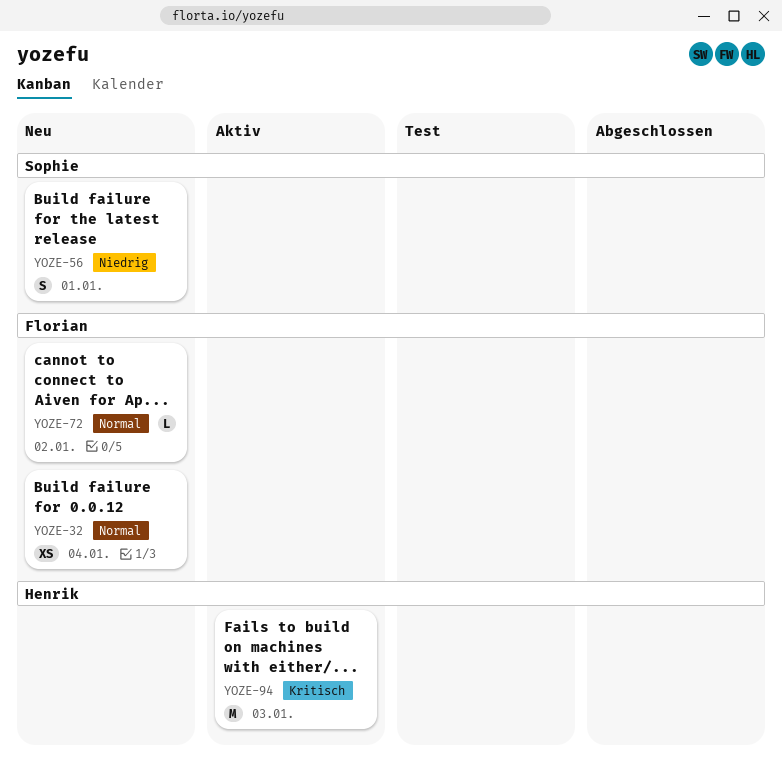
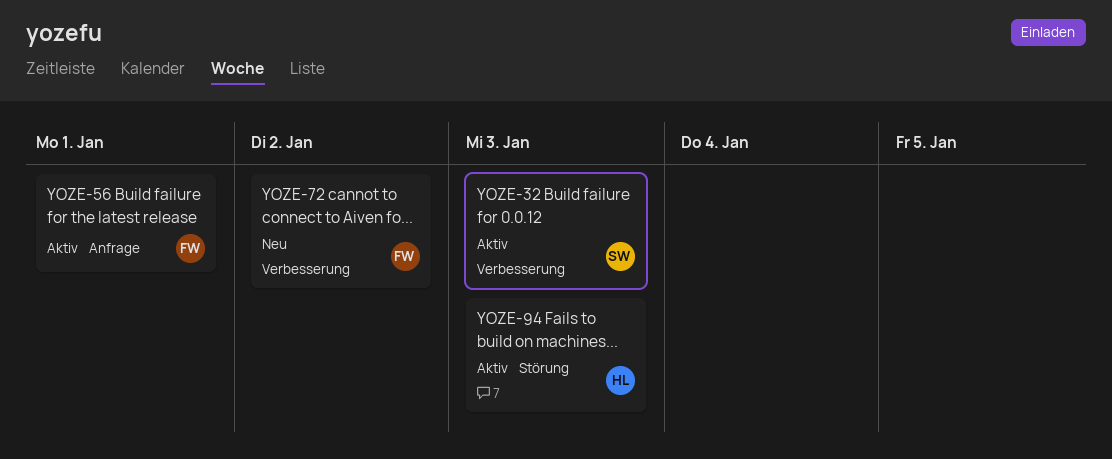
YOZE-32, status: Neu -> Aktiv
YOZE-32, owner: Florian -> Sophie
YOZE-32, due: Jan 4 -> Jan 3
YOZE-56, status: Neu -> Aktiv
YOZE-56, owner: Sophie -> Florian

